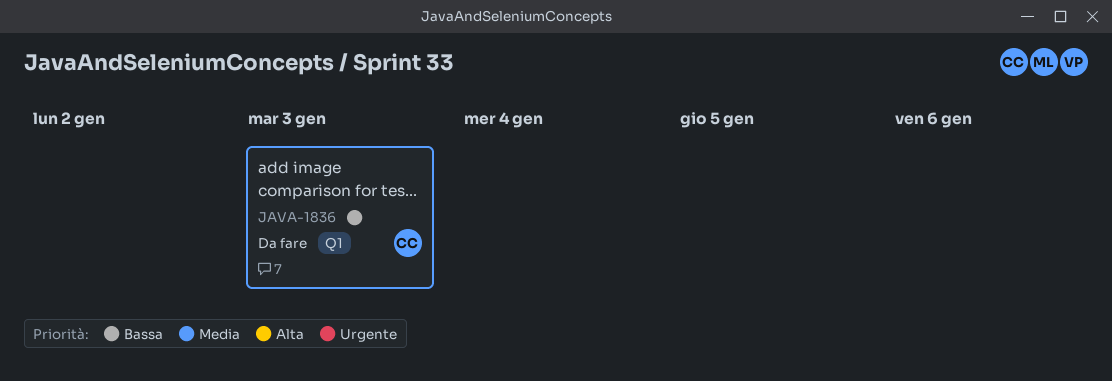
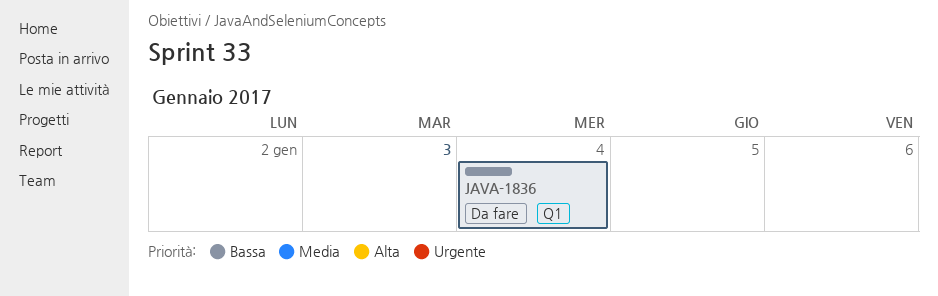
JAVA-1836, due: Jan 3 -> Jan 4

